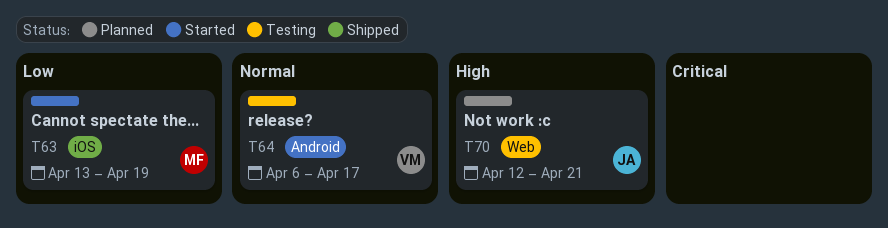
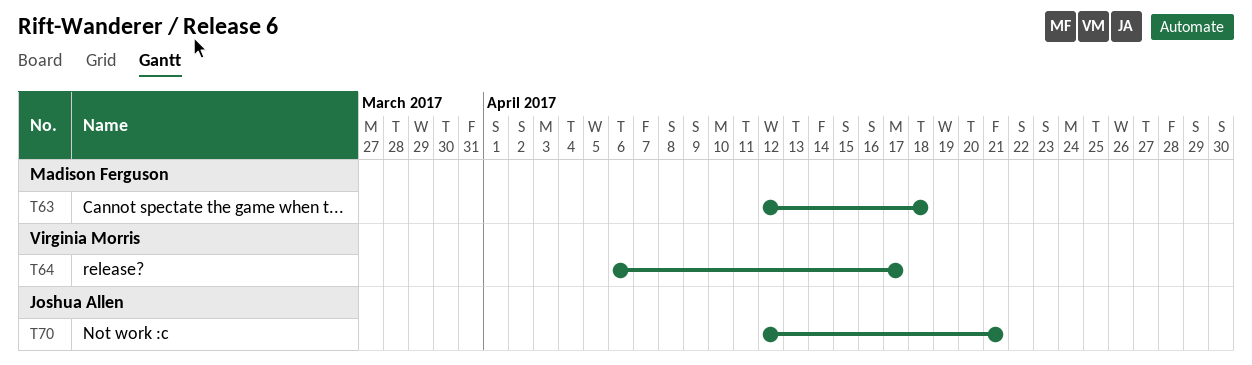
T63, start: Apr 13 -> Apr 12
T63, due: Apr 19 -> Apr 18

